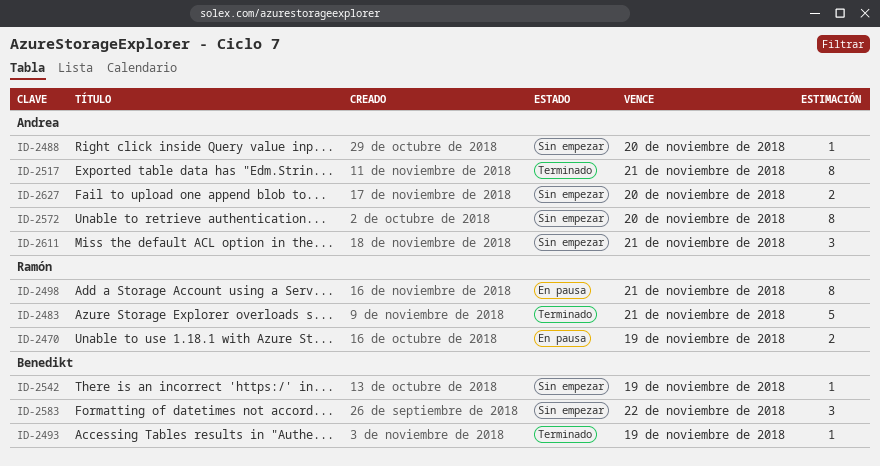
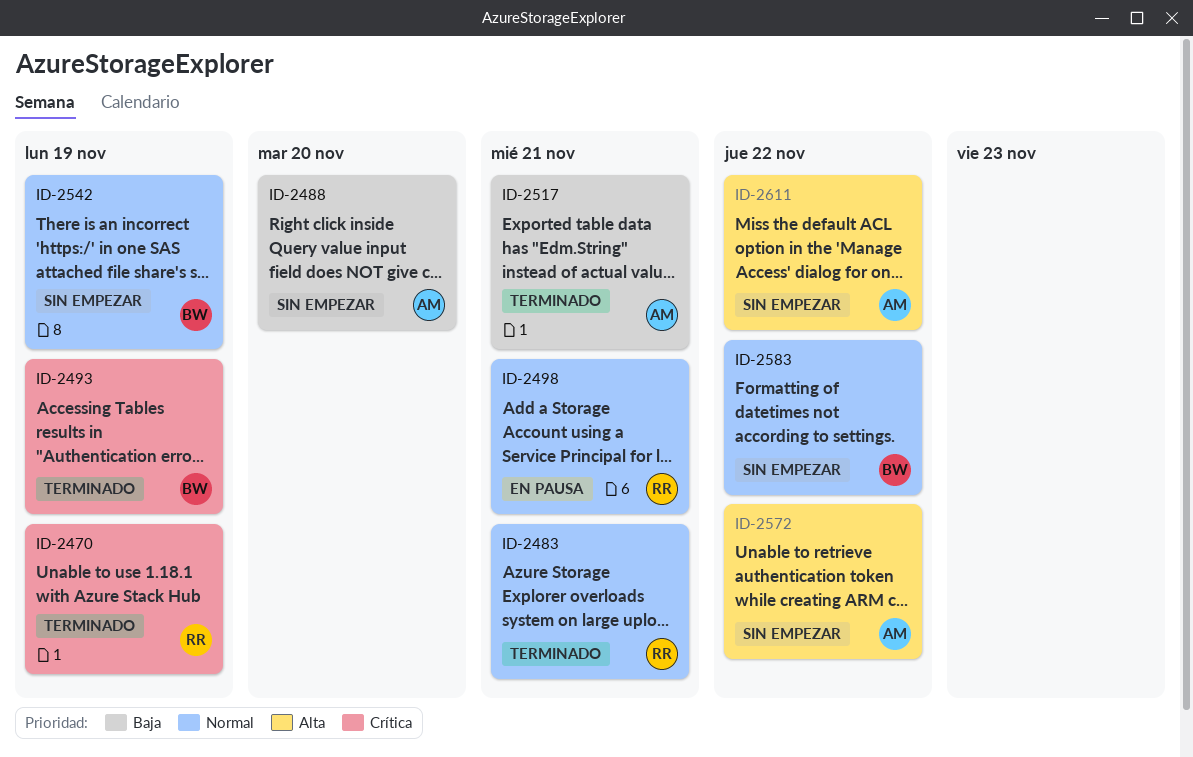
ID-2470, status: En pausa -> Terminado
ID-2572, due: Nov 20 -> Nov 22
ID-2611, due: Nov 21 -> Nov 22
ID-2627: present -> none

